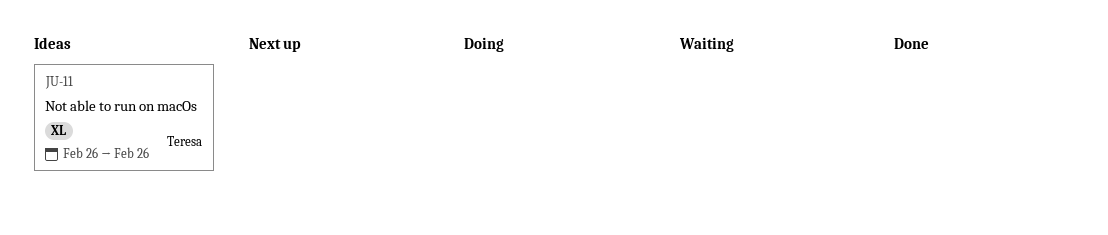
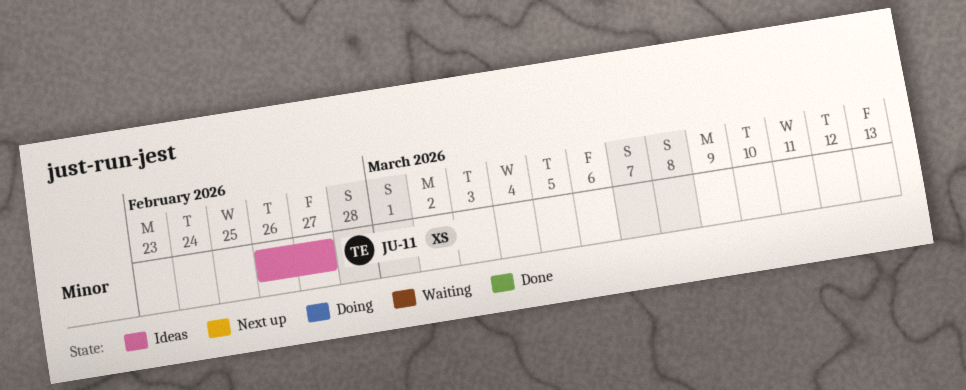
JU-11, estimate: XL -> XS
JU-11, due: Feb 26 -> Feb 27

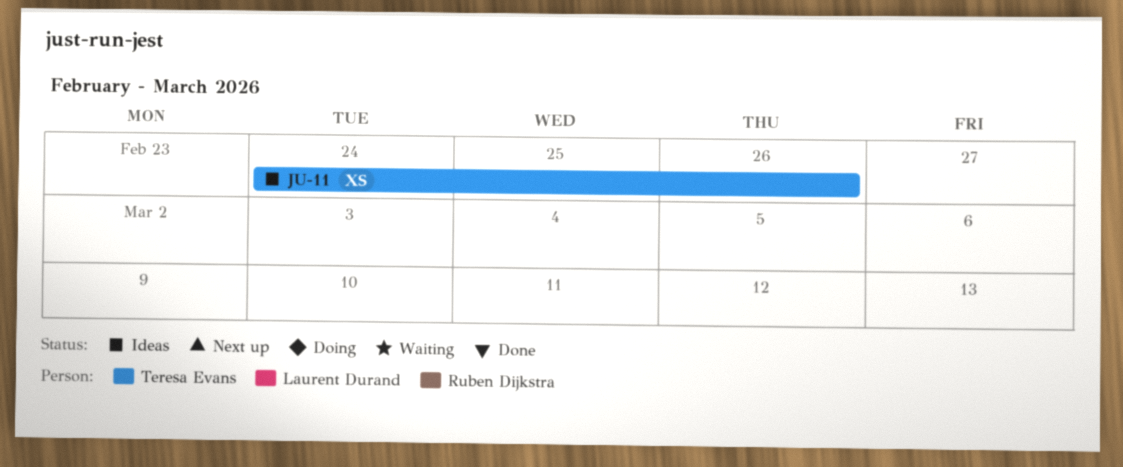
JU-11, start: Feb 26 -> Feb 24
JU-11, due: Feb 27 -> Feb 26

